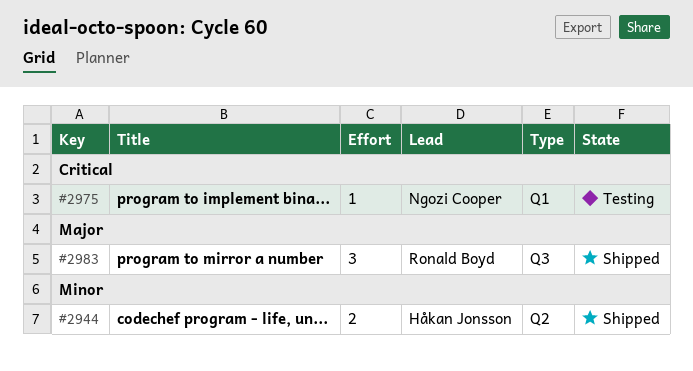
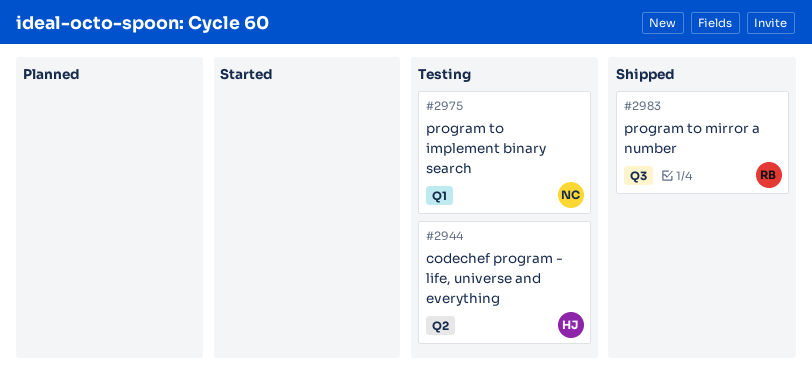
#2944, status: Shipped -> Testing

